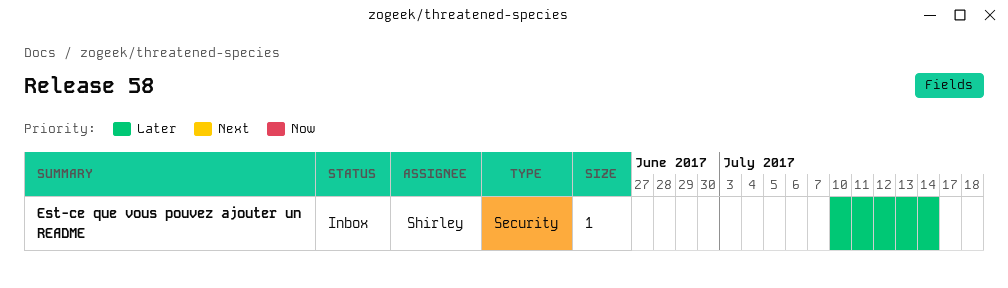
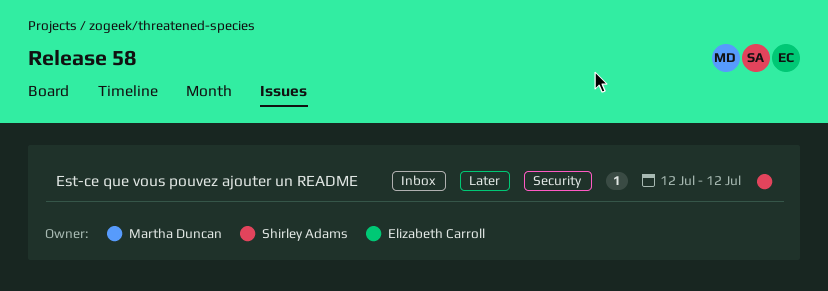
Est-ce que vous pouvez ajouter un README, start: Jul 10 -> Jul 12
Est-ce que vous pouvez ajouter un README, due: Jul 14 -> Jul 12

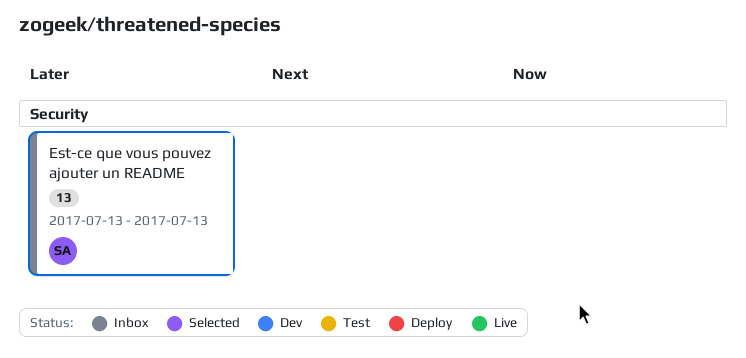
Est-ce que vous pouvez ajouter un README, estimate: 1 -> 13
Est-ce que vous pouvez ajouter un README, start: Jul 12 -> Jul 13
Est-ce que vous pouvez ajouter un README, due: Jul 12 -> Jul 13

